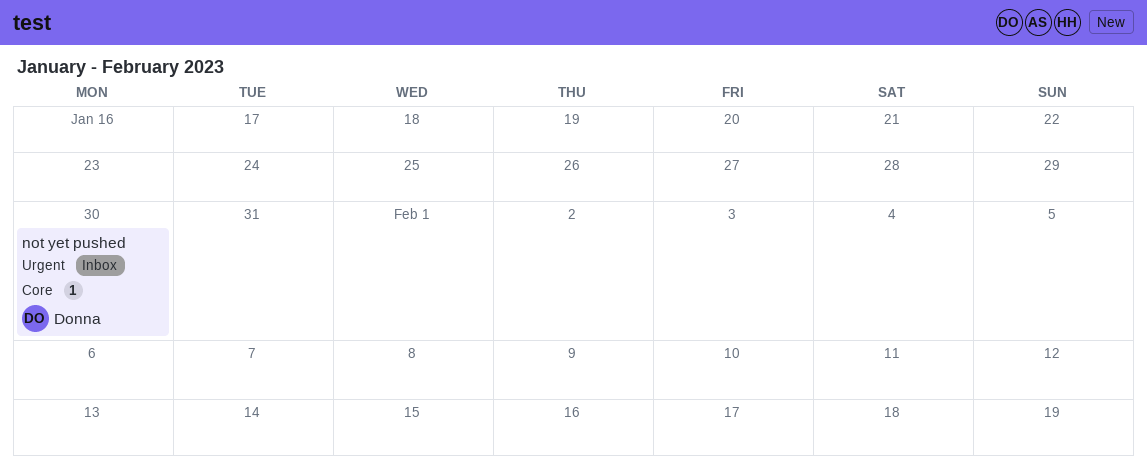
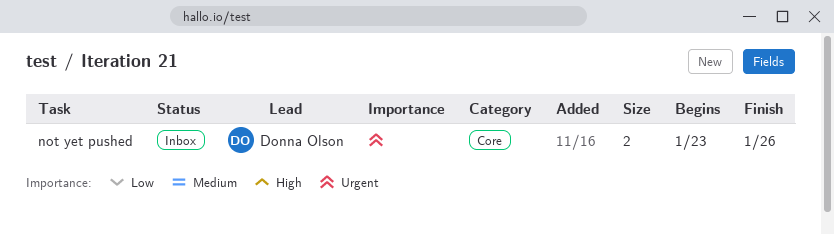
not yet pushed, estimate: 1 -> 2
not yet pushed, due: Jan 30 -> Jan 26

